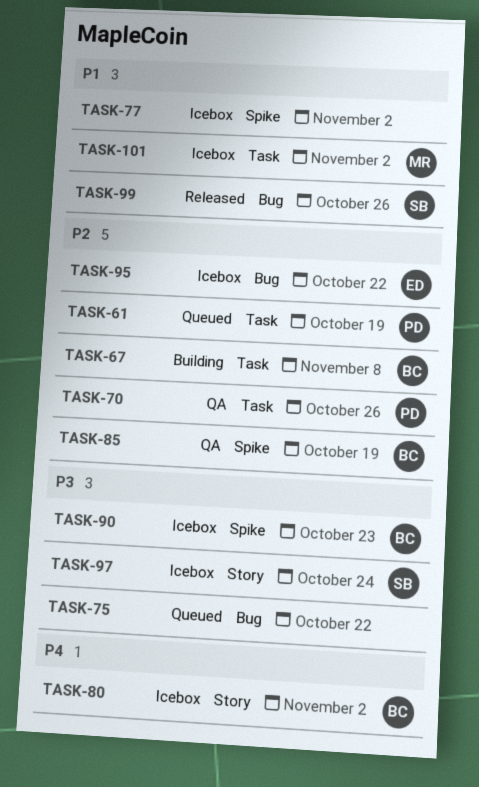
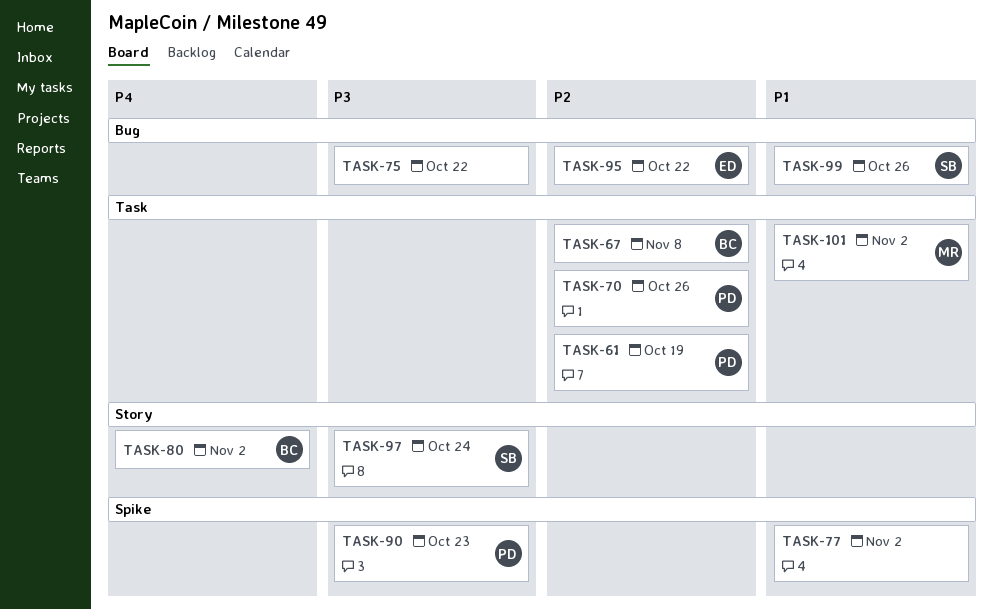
TASK-85: present -> none
TASK-90, owner: BC -> PD

